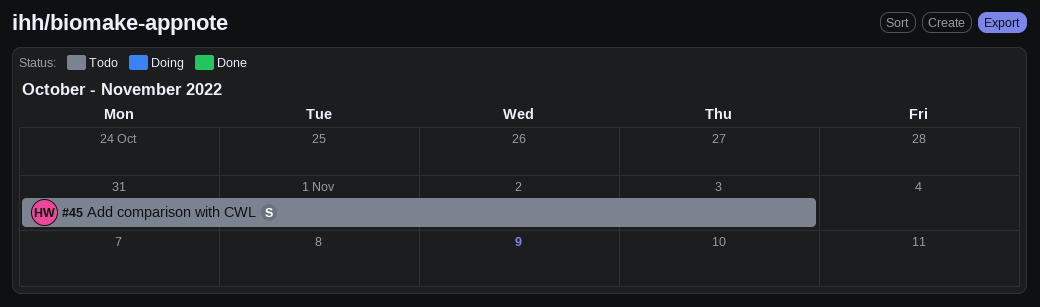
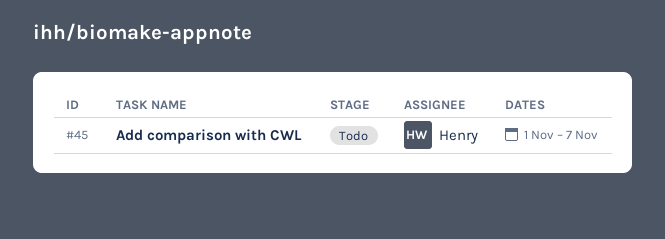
#45, start: Oct 31 -> Nov 1
#45, due: Nov 3 -> Nov 7

